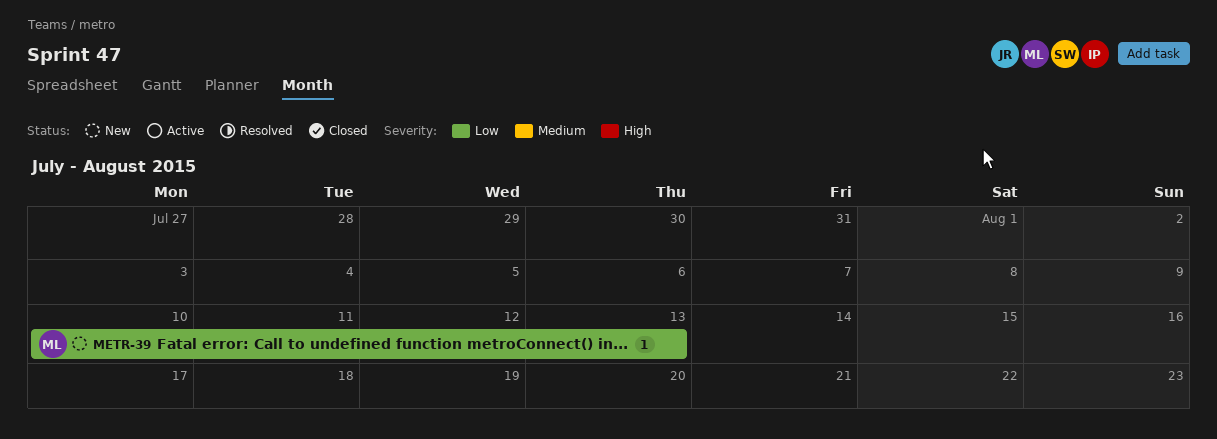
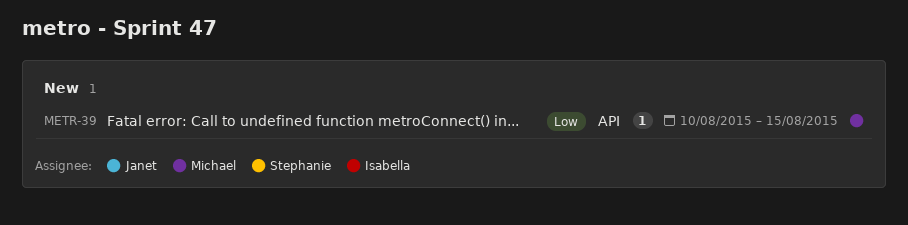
METR-39, due: Aug 13 -> Aug 15

